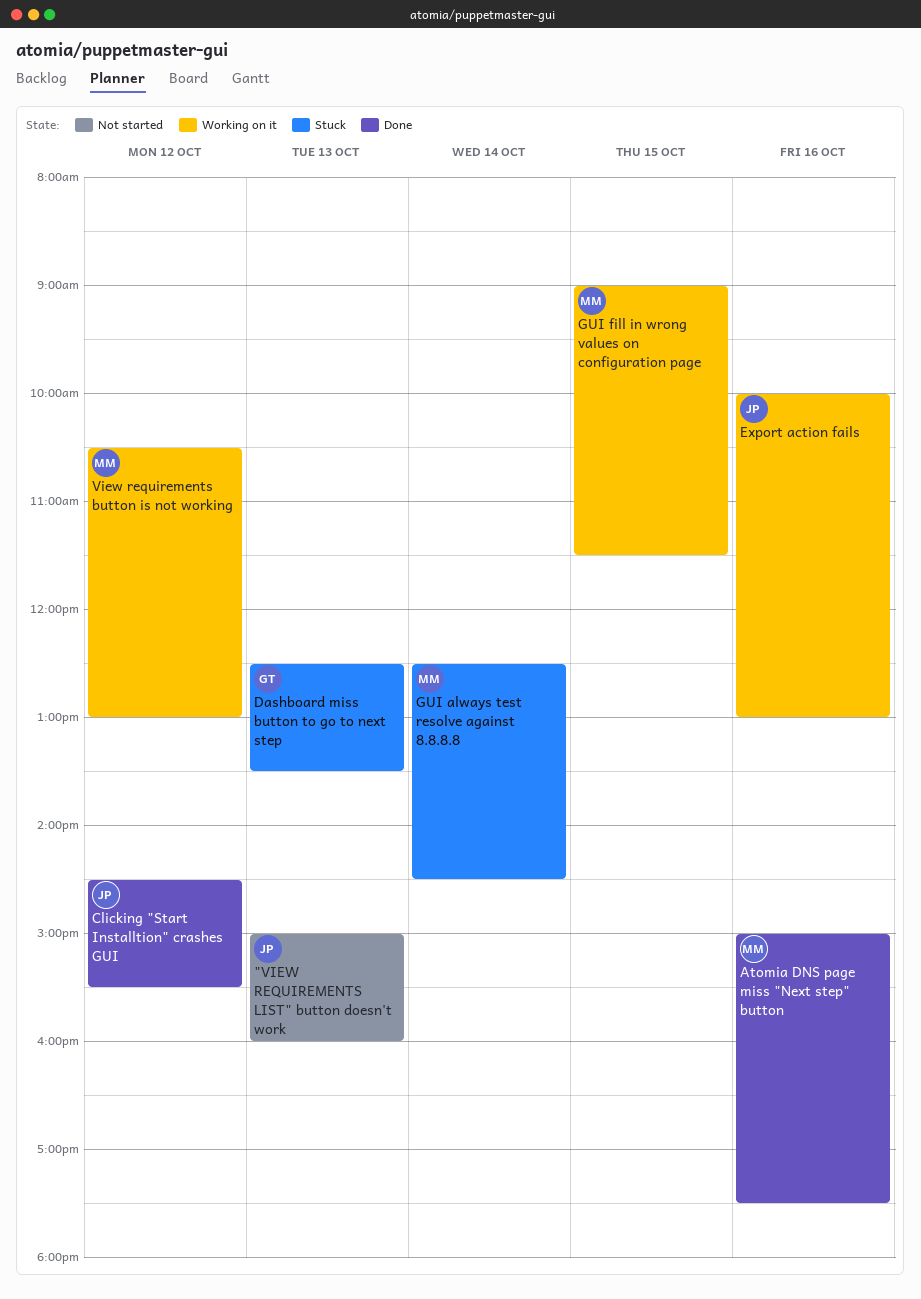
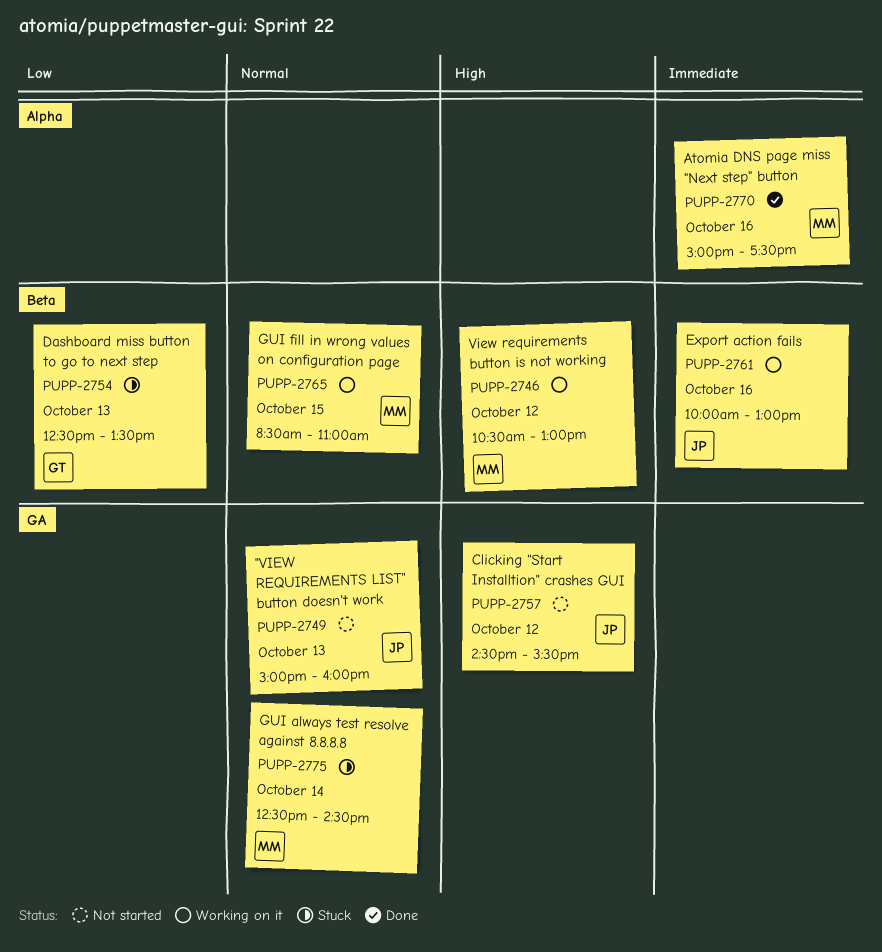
Clicking "Start Installtion" crashes GUI, status: Done -> Not started
GUI fill in wrong values on configuration page, begins: 09:00 -> 08:30
GUI fill in wrong values on configuration page, ends: 11:30 -> 11:00

